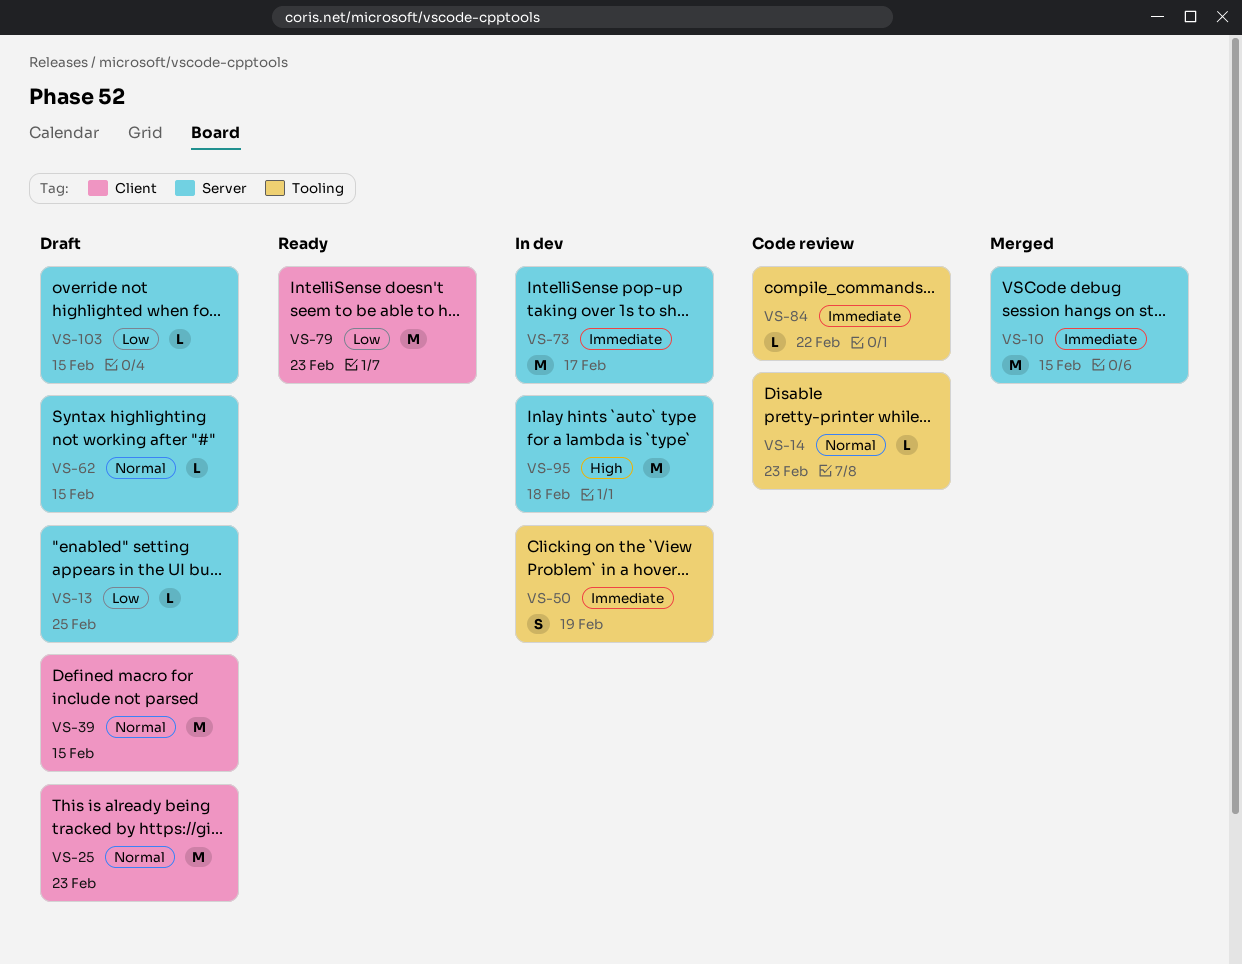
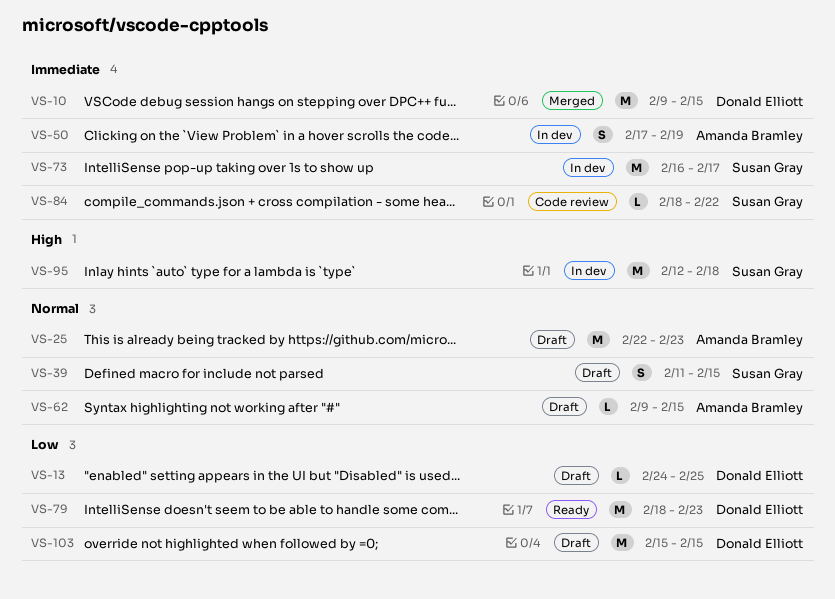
VS-14: present -> none
VS-39, estimate: M -> S
VS-103, estimate: L -> M

